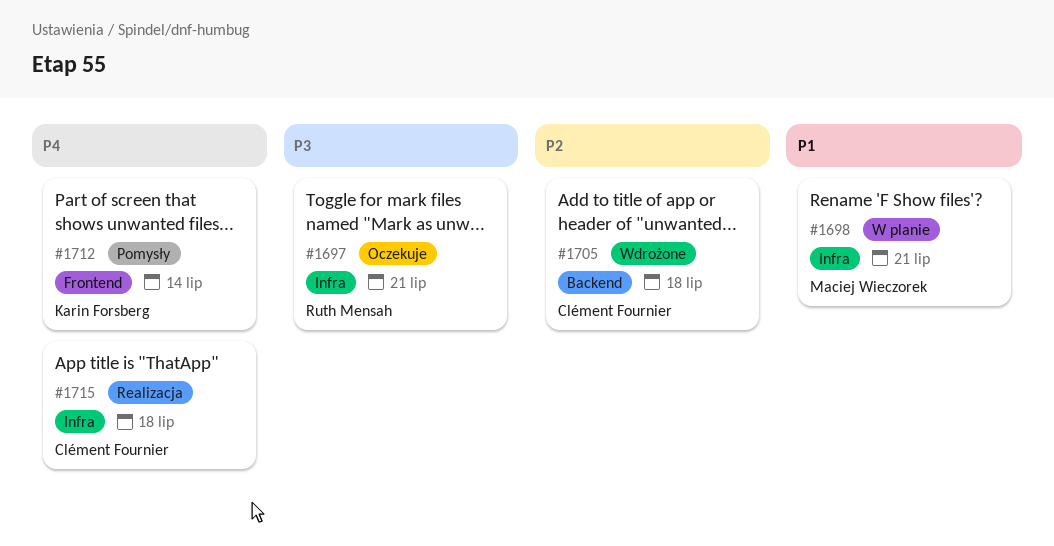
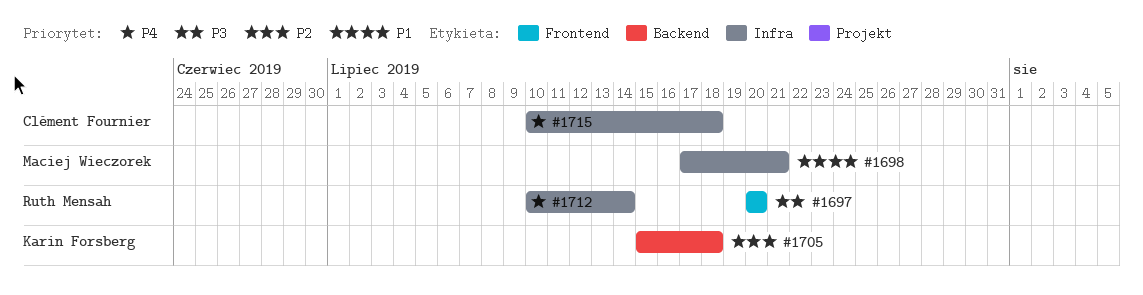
#1697, label: Infra -> Frontend
#1697, due: Jul 21 -> Jul 20
#1705, owner: Clément Fournier -> Karin Forsberg
#1712, owner: Karin Forsberg -> Ruth Mensah
#1712, label: Frontend -> Infra

